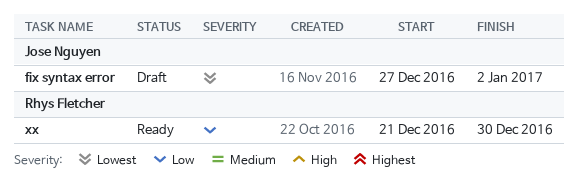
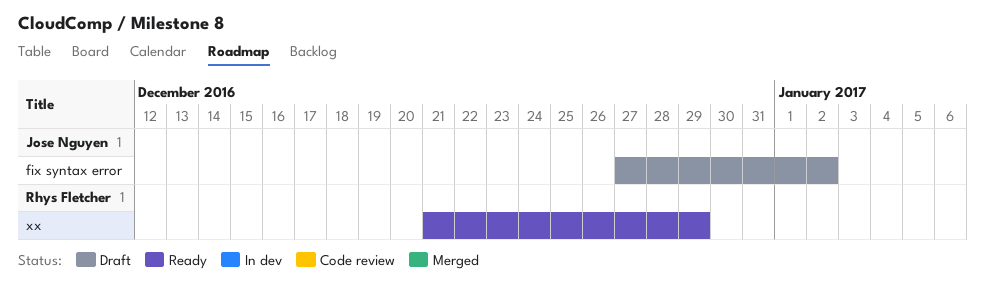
xx, due: Dec 30 -> Dec 29

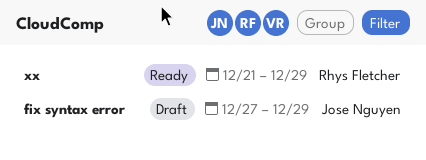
fix syntax error, due: Jan 2 -> Dec 29

